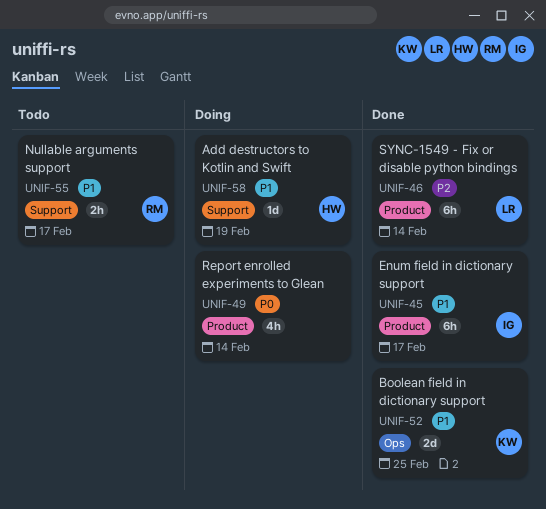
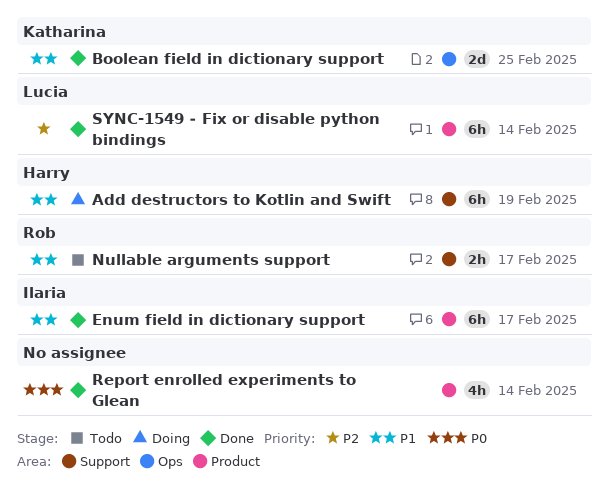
Add destructors to Kotlin and Swift, estimate: 1d -> 6h
Report enrolled experiments to Glean, status: Doing -> Done

